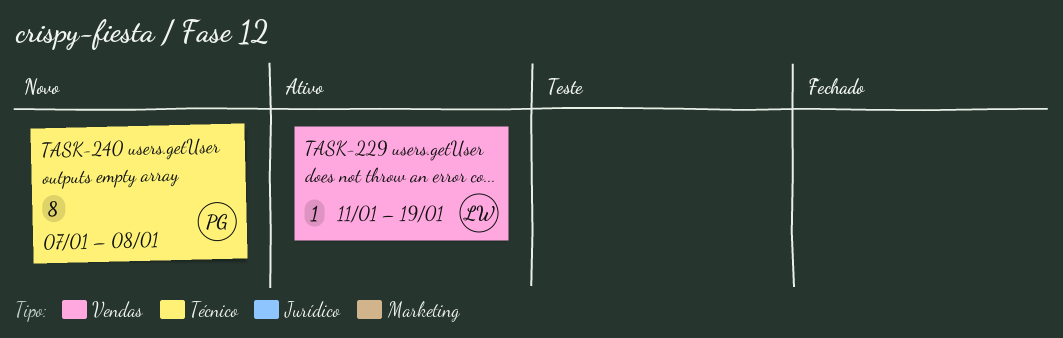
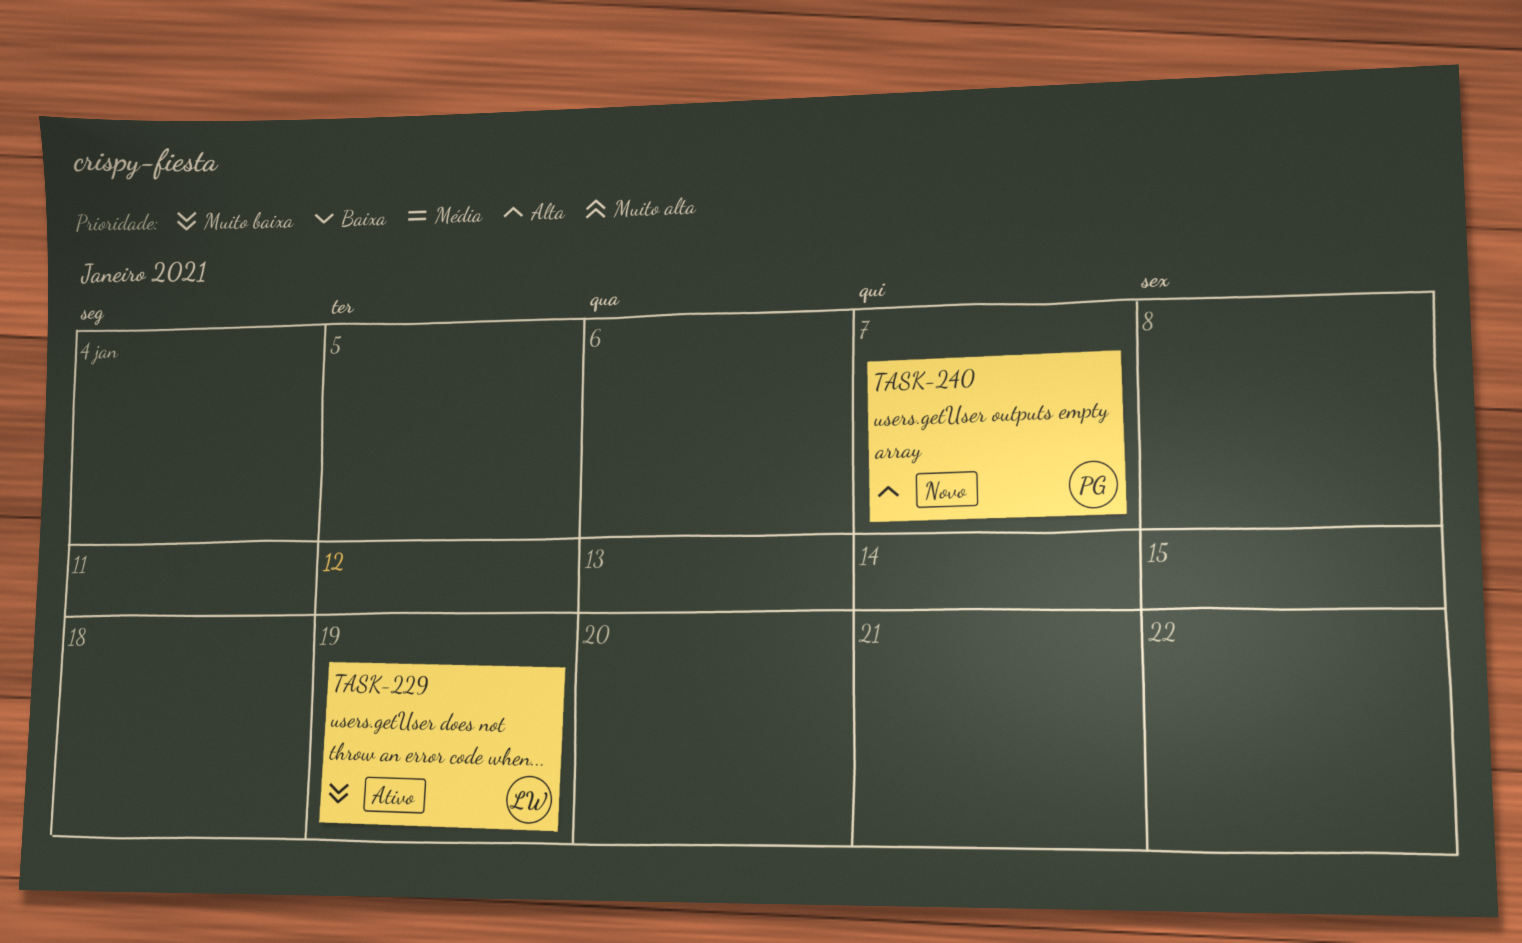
TASK-240, due: Jan 8 -> Jan 7

